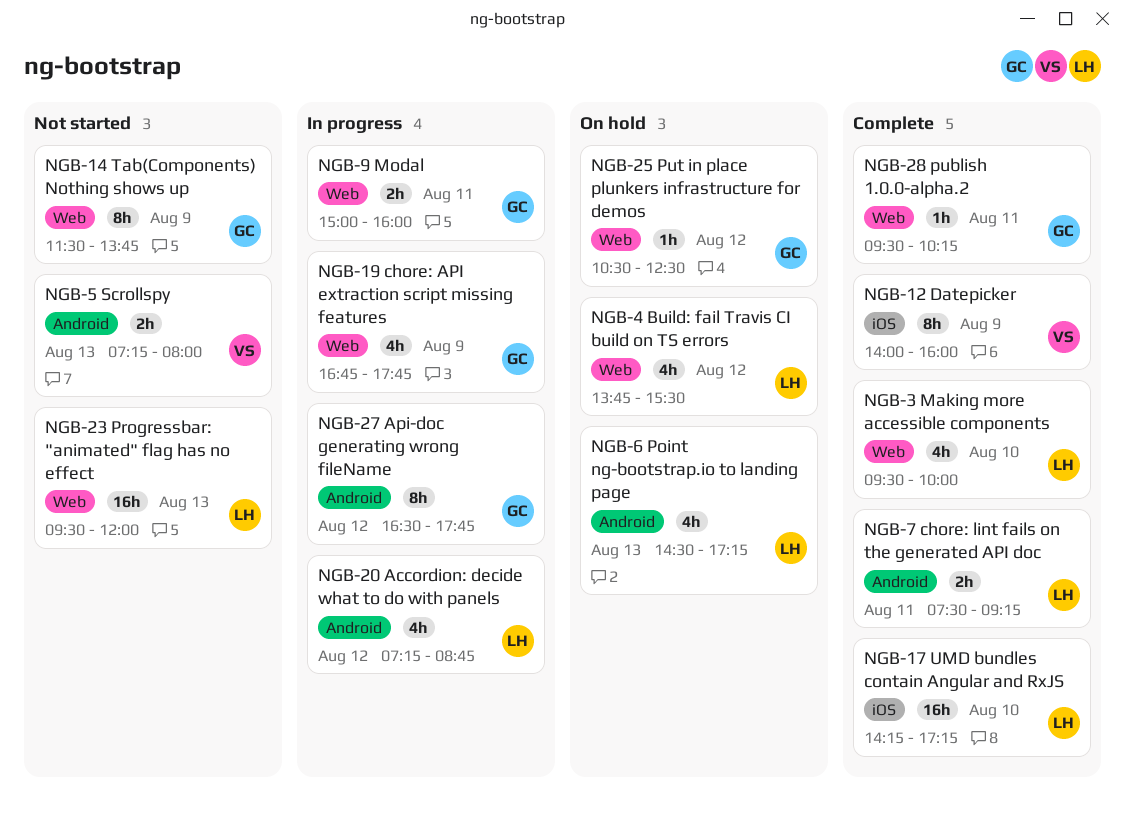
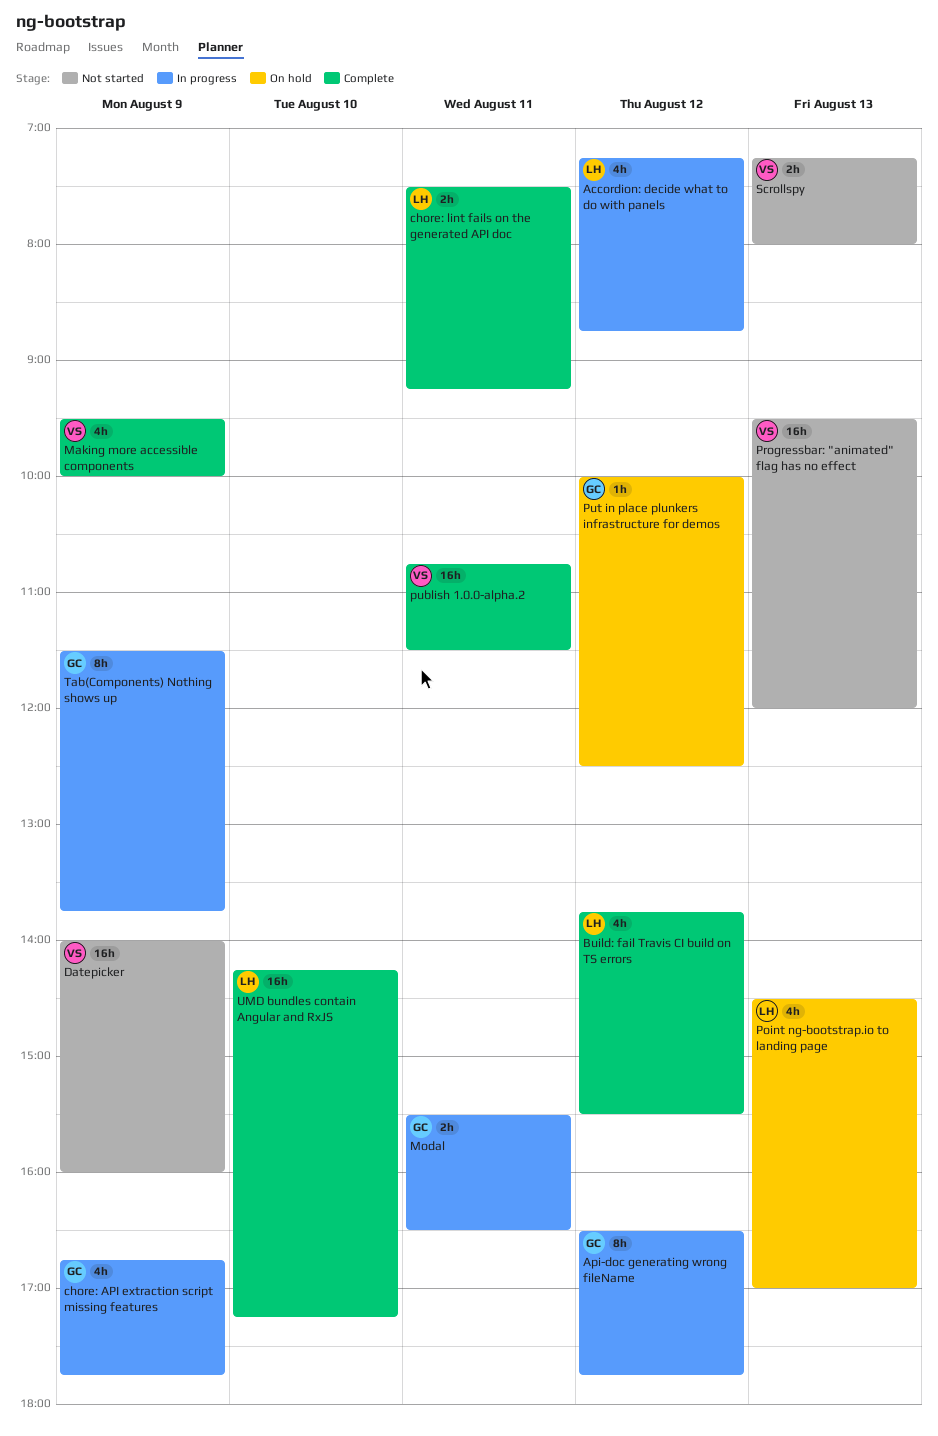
Build: fail Travis CI build on TS errors, status: On hold -> Complete
Datepicker, status: Complete -> Not started
Datepicker, estimate: 8h -> 16h
Making more accessible components, owner: LH -> VS
Making more accessible components, day: Aug 10 -> Aug 9
Modal, begins: 15:00 -> 15:30
Modal, ends: 16:00 -> 16:30
Point ng-bootstrap.io to landing page, ends: 17:15 -> 17:00
Progressbar: "animated" flag has no effect, owner: LH -> VS
publish 1.0.0-alpha.2, owner: GC -> VS
publish 1.0.0-alpha.2, estimate: 1h -> 16h
publish 1.0.0-alpha.2, begins: 09:30 -> 10:45
publish 1.0.0-alpha.2, ends: 10:15 -> 11:30
Put in place plunkers infrastructure for demos, begins: 10:30 -> 10:00
Tab(Components) Nothing shows up, status: Not started -> In progress

